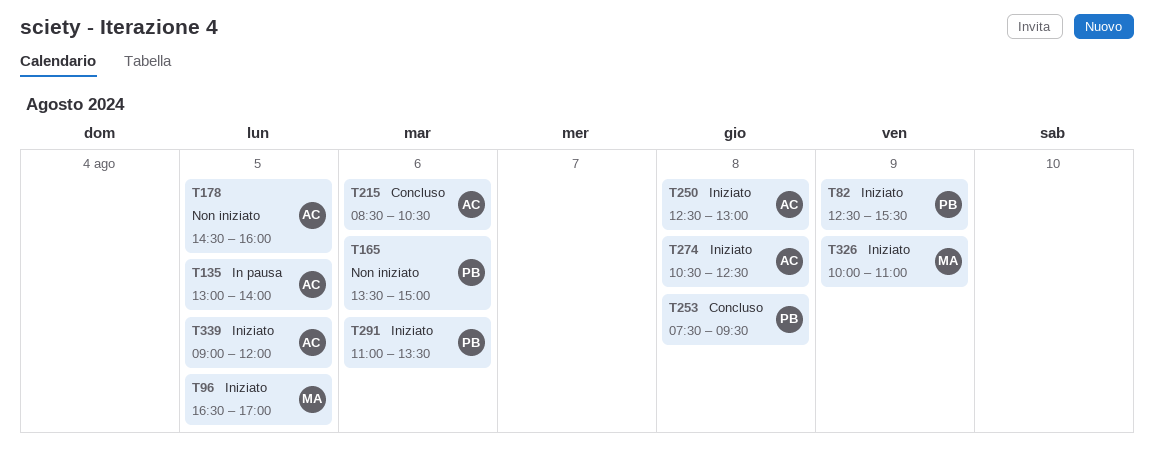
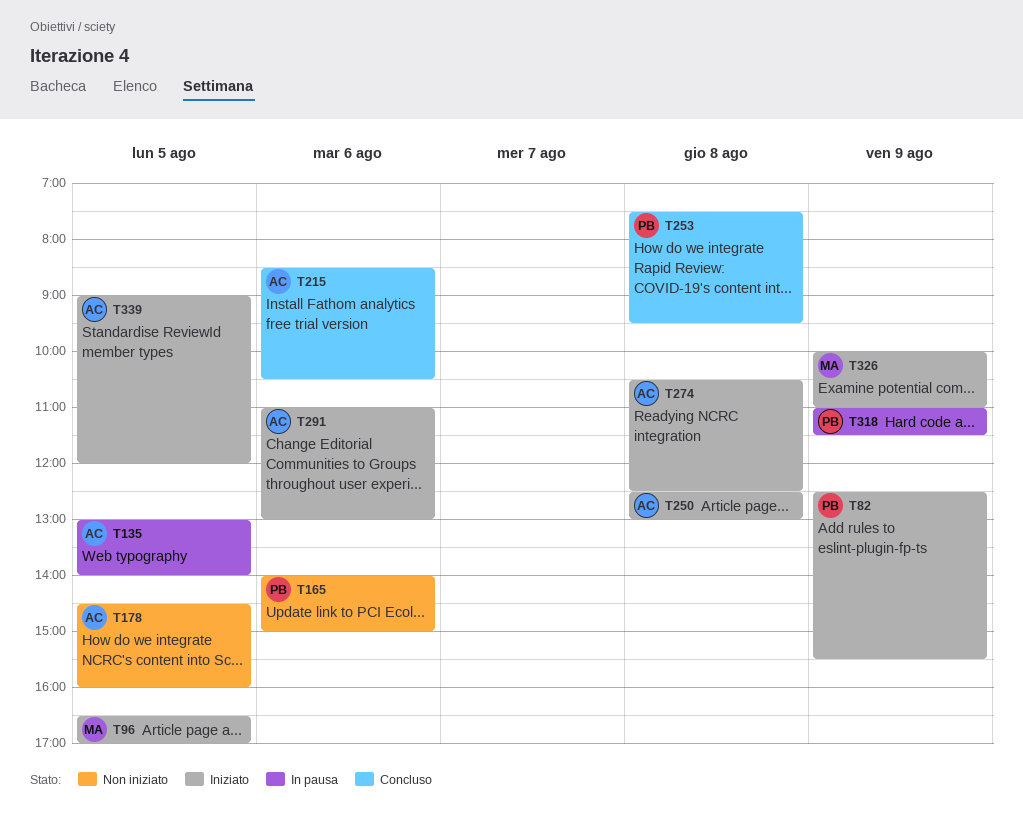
T165, begins: 13:30 -> 14:00
T291, owner: PB -> AC
T291, ends: 13:30 -> 13:00
T318: none -> present

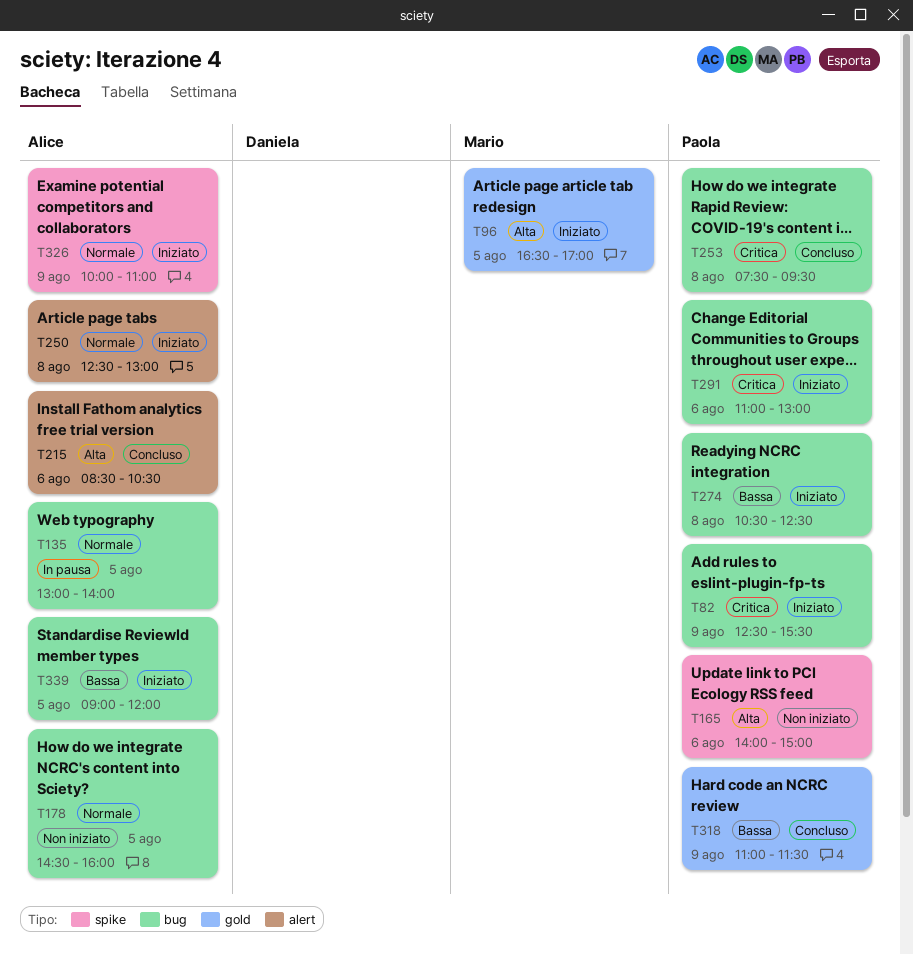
T274, owner: Alice -> Paola
T291, owner: Alice -> Paola
T318, status: In pausa -> Concluso
T326, owner: Mario -> Alice

